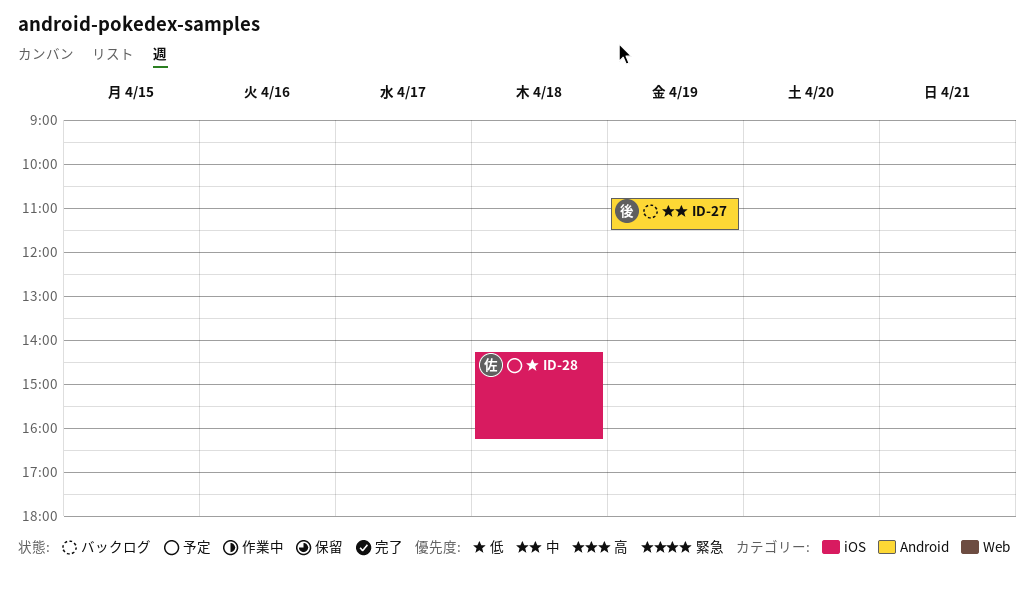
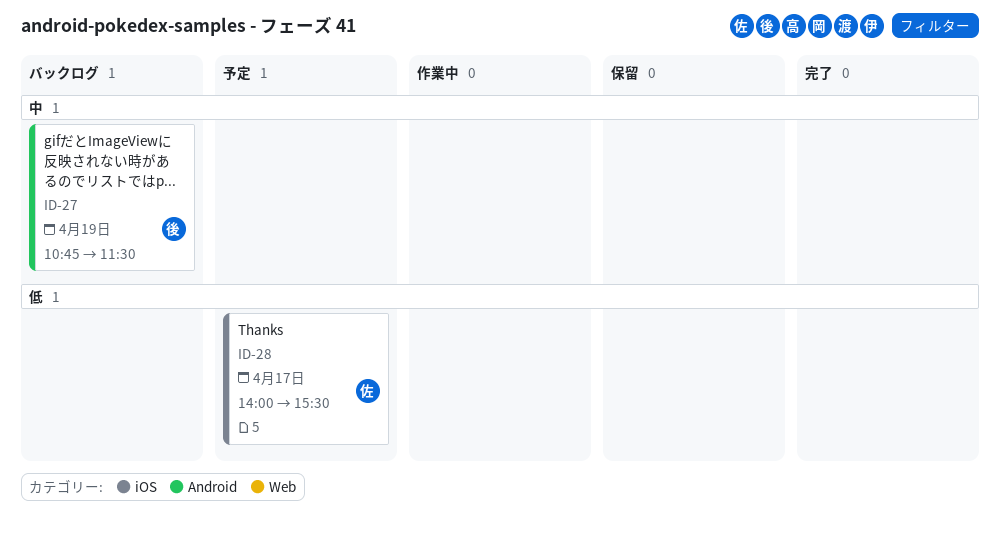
ID-28, day: Apr 18 -> Apr 17
ID-28, begins: 14:15 -> 14:00
ID-28, ends: 16:15 -> 15:30

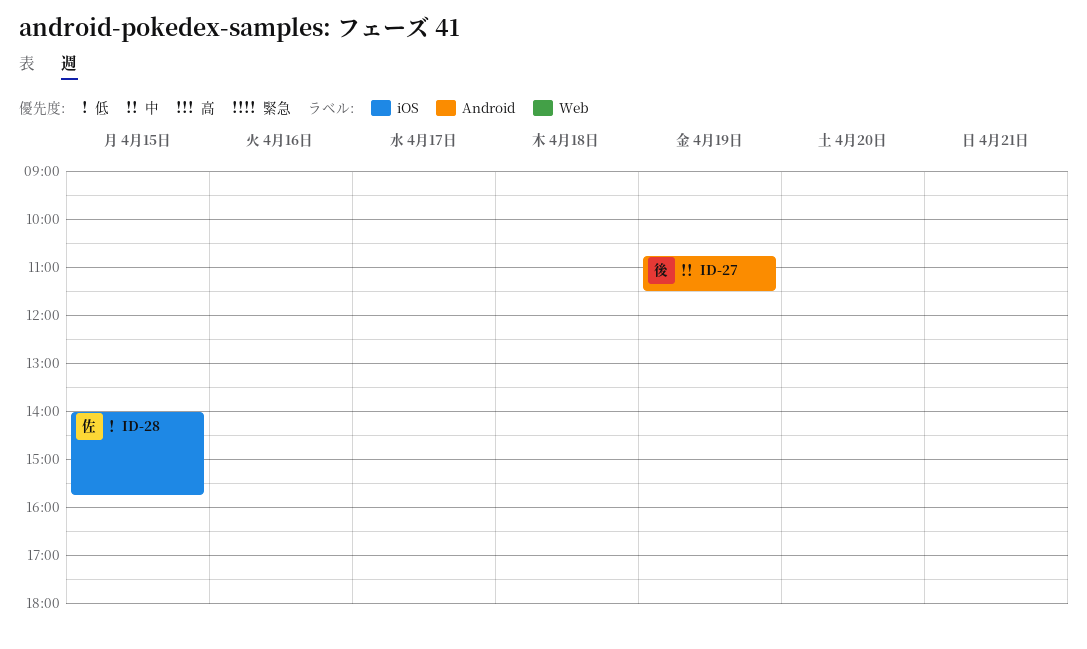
ID-28, day: Apr 17 -> Apr 15
ID-28, ends: 15:30 -> 15:45

